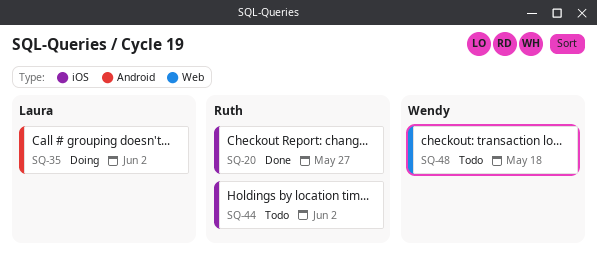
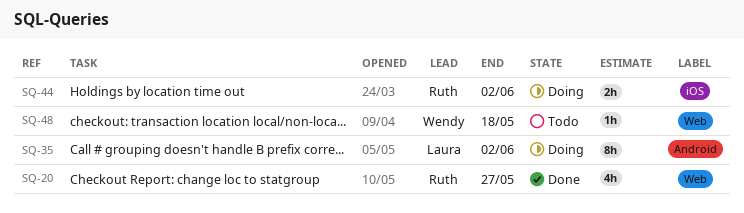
SQ-20, label: iOS -> Web
SQ-44, status: Todo -> Doing

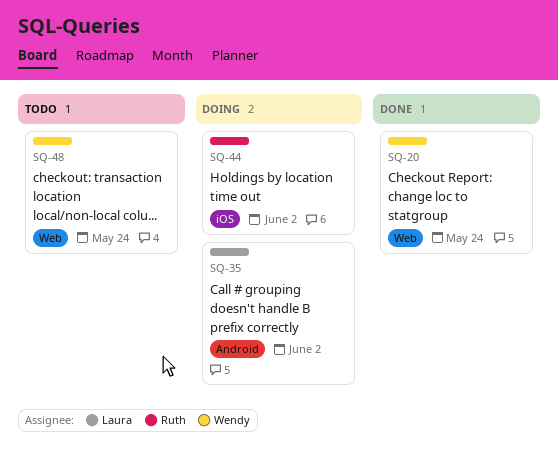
SQ-20, owner: Ruth -> Wendy
SQ-20, due: May 27 -> May 24
SQ-48, due: May 18 -> May 24

